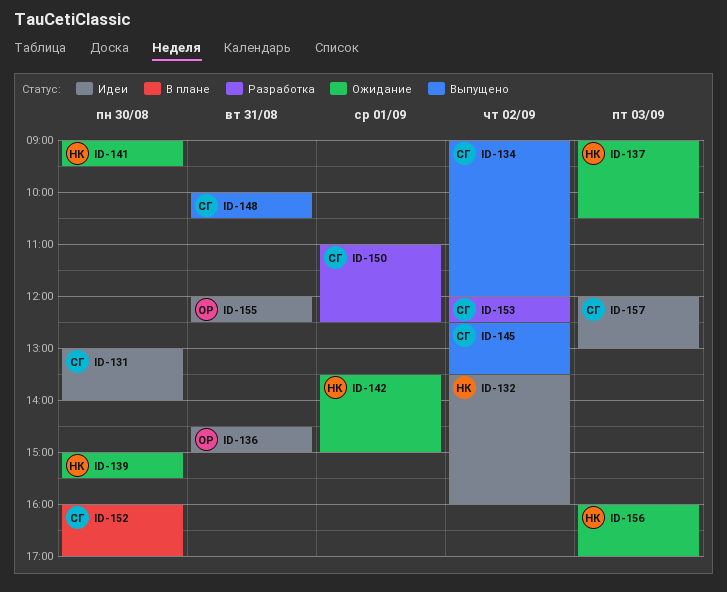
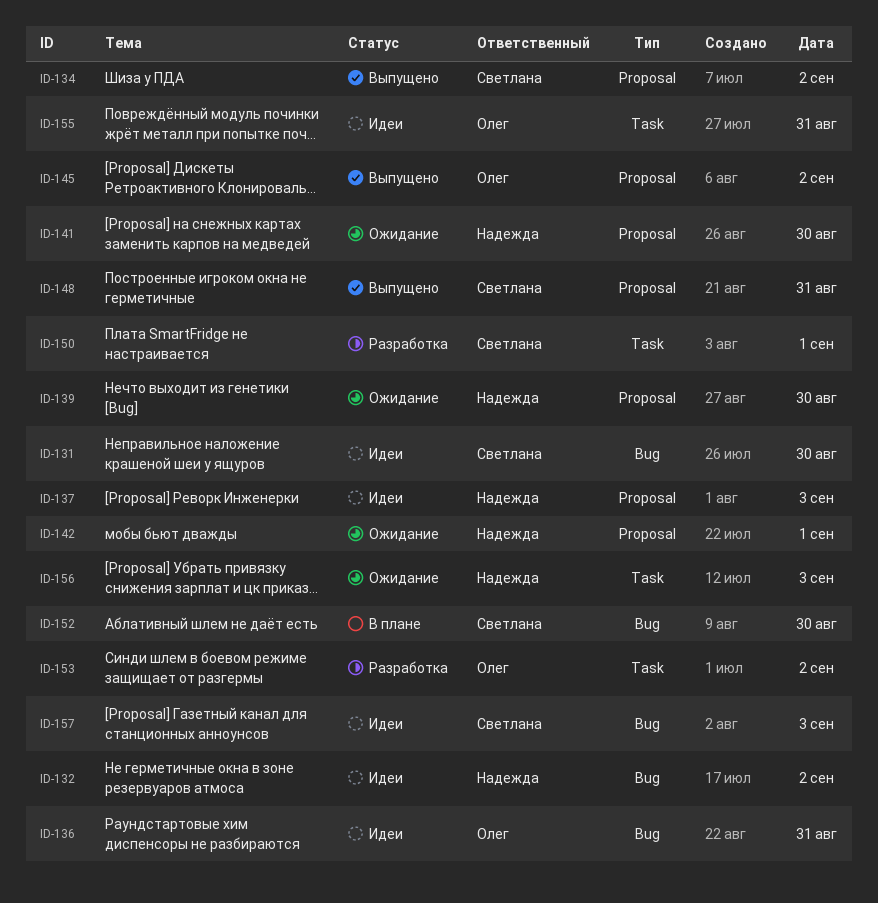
ID-137, status: Ожидание -> Идеи
ID-145, owner: Светлана -> Олег
ID-153, owner: Светлана -> Олег

